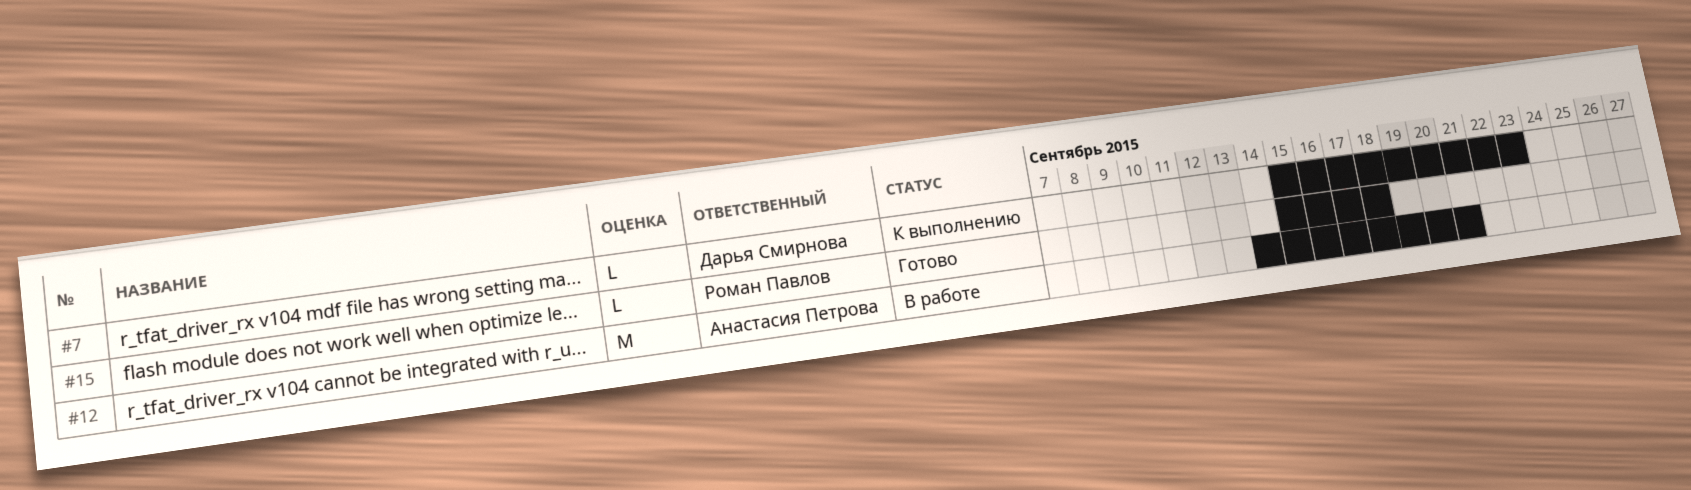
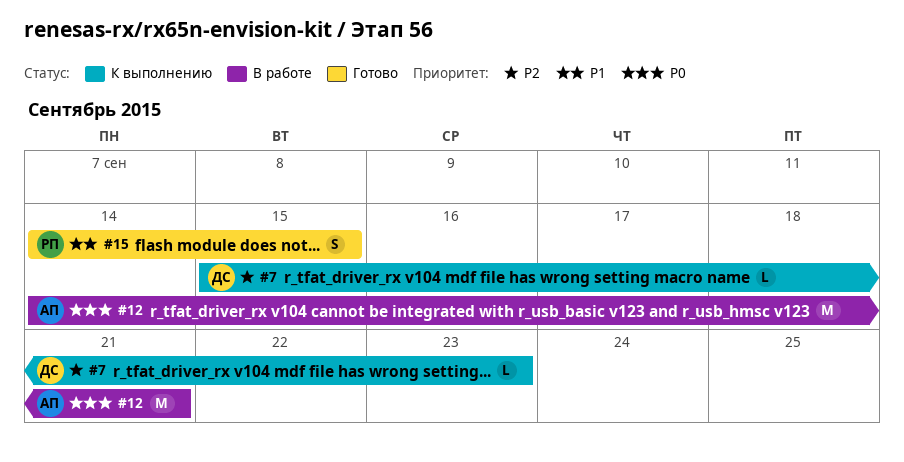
#15, estimate: L -> S
#15, start: Sep 15 -> Sep 14
#15, due: Sep 18 -> Sep 15

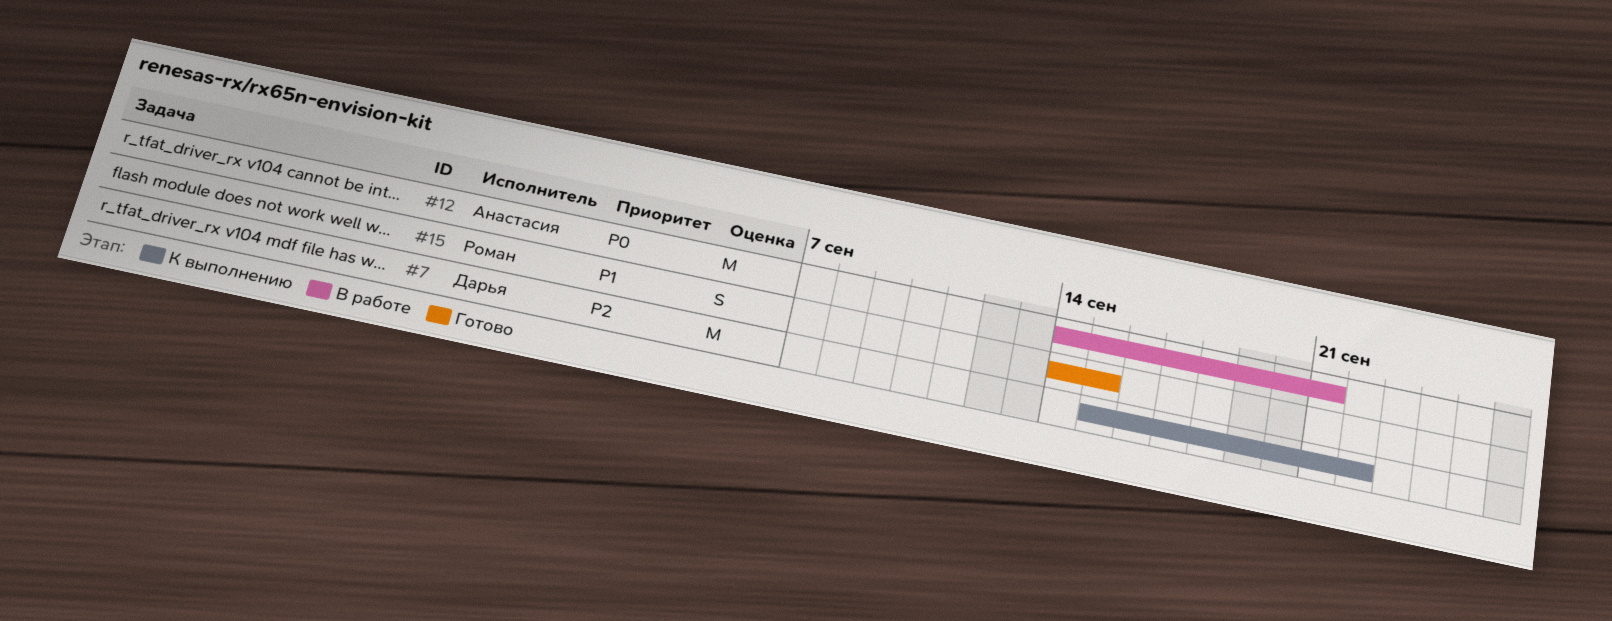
#7, estimate: L -> M
#7, due: Sep 23 -> Sep 22

